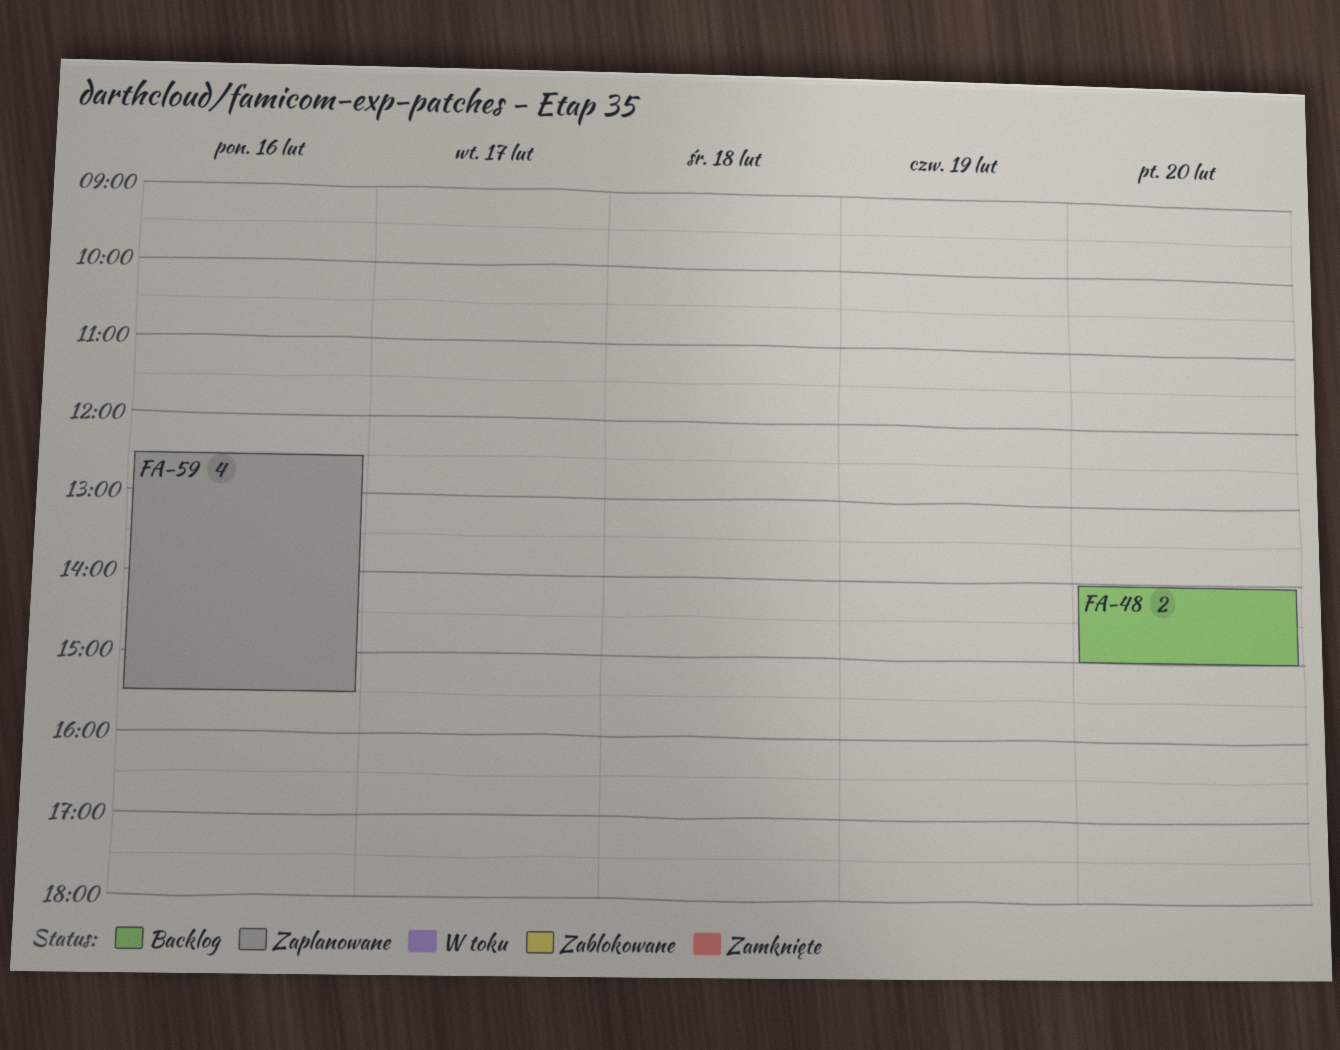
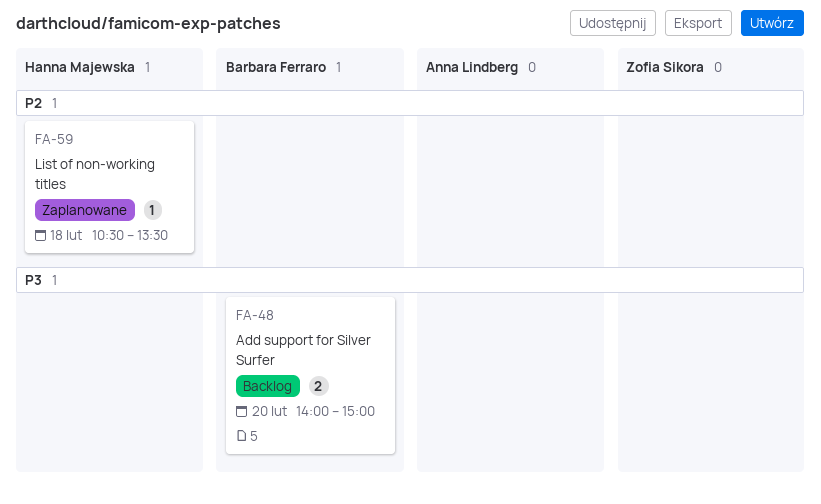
FA-59, estimate: 4 -> 1
FA-59, day: Feb 16 -> Feb 18
FA-59, begins: 12:30 -> 10:30
FA-59, ends: 15:30 -> 13:30

